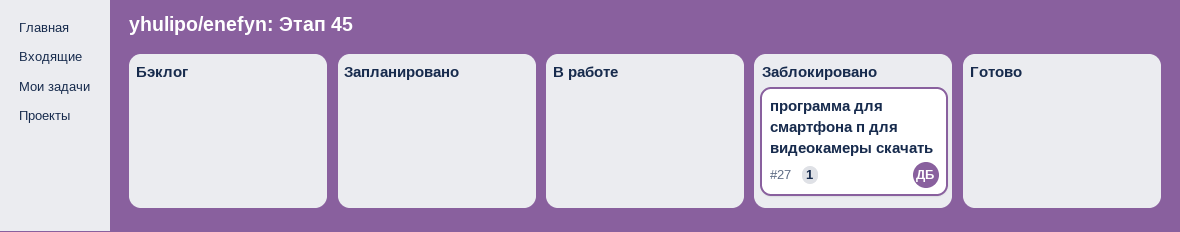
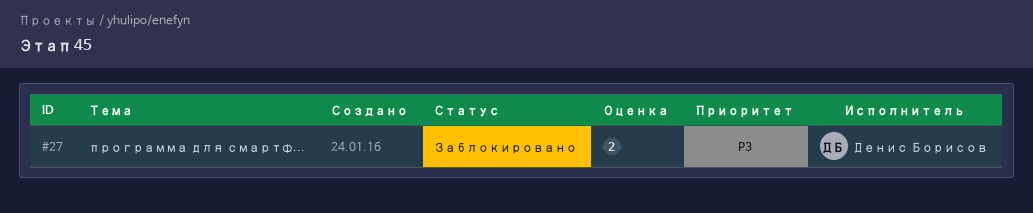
#27, estimate: 1 -> 2

